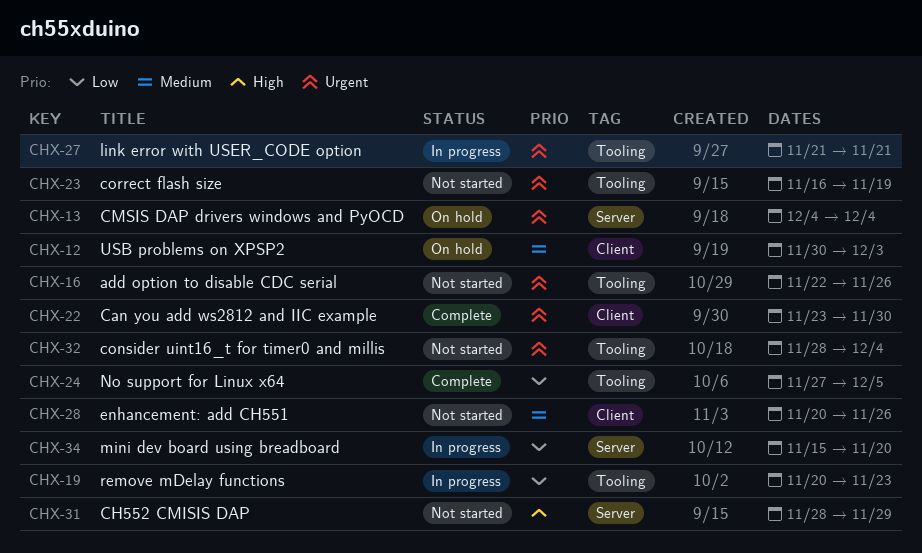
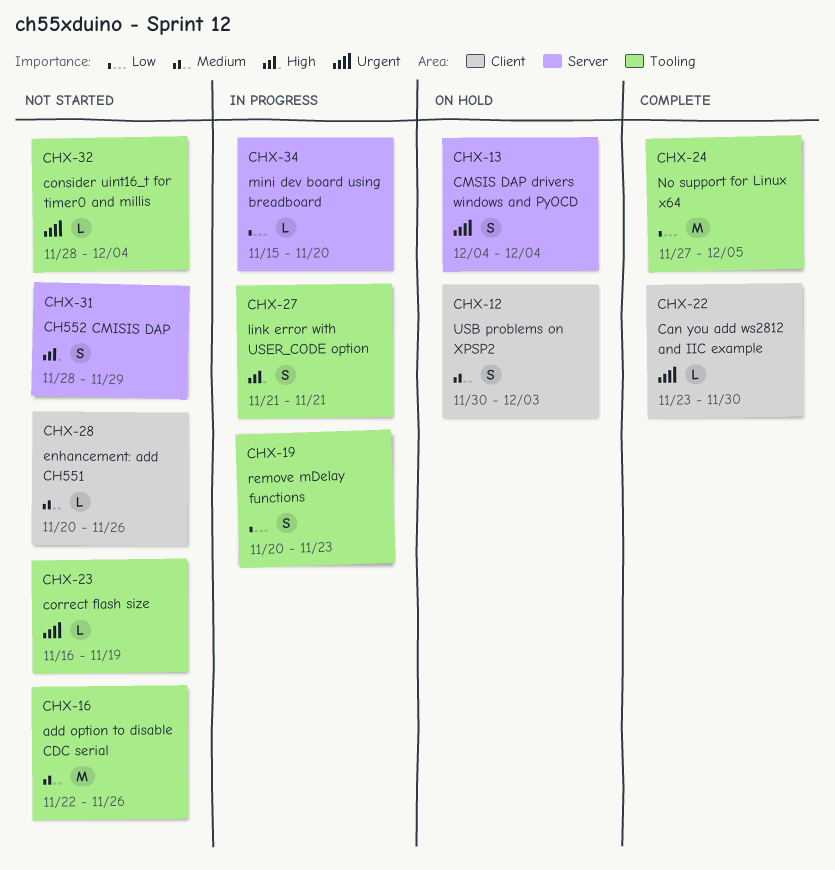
CHX-16, priority: Urgent -> Medium
CHX-27, priority: Urgent -> High

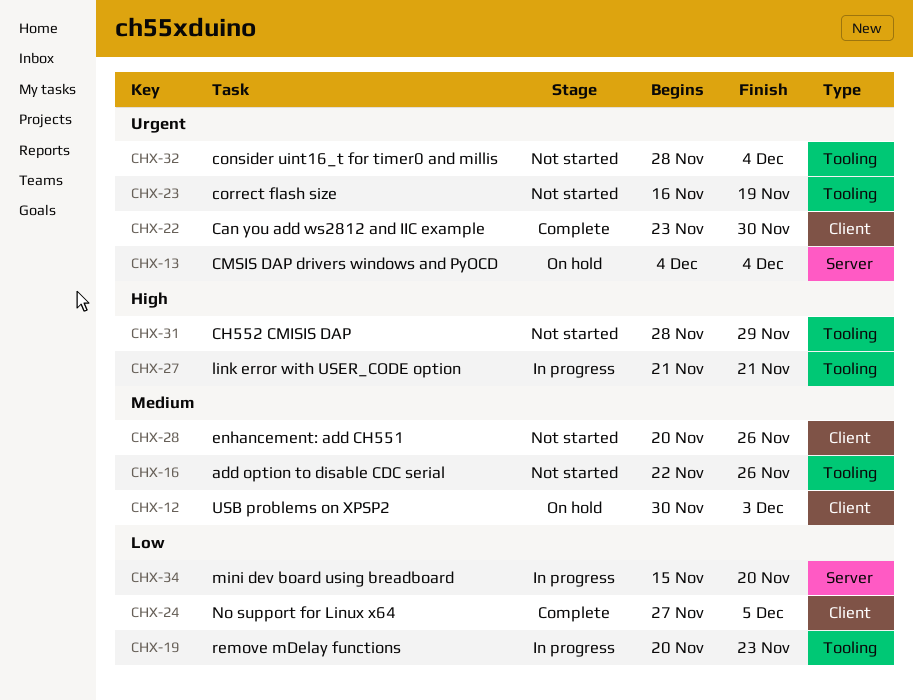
CHX-24, label: Tooling -> Client
CHX-31, label: Server -> Tooling

